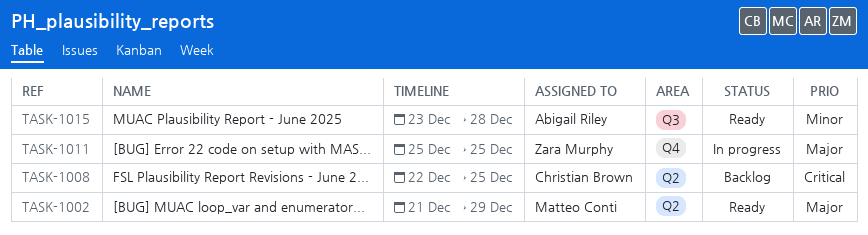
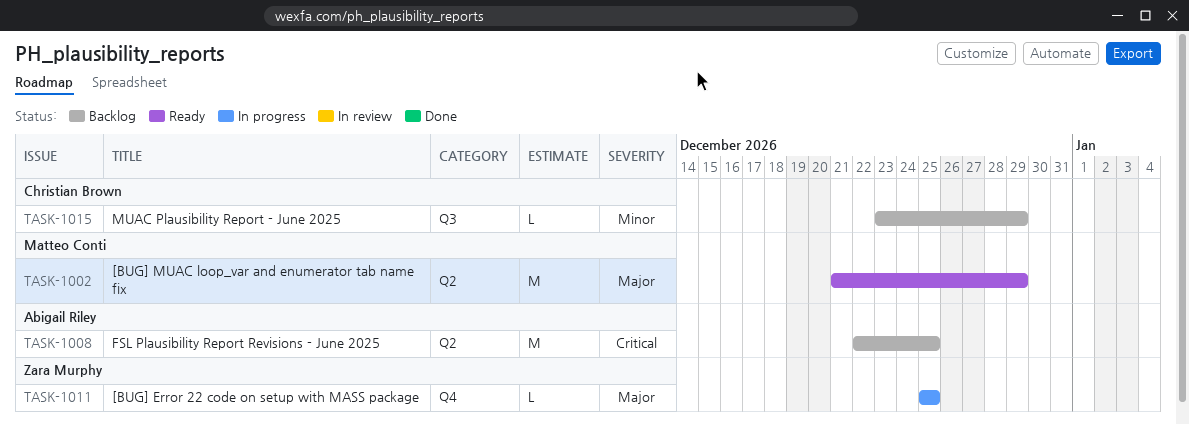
TASK-1008, owner: Christian Brown -> Abigail Riley
TASK-1015, status: Ready -> Backlog
TASK-1015, owner: Abigail Riley -> Christian Brown
TASK-1015, due: Dec 28 -> Dec 29

